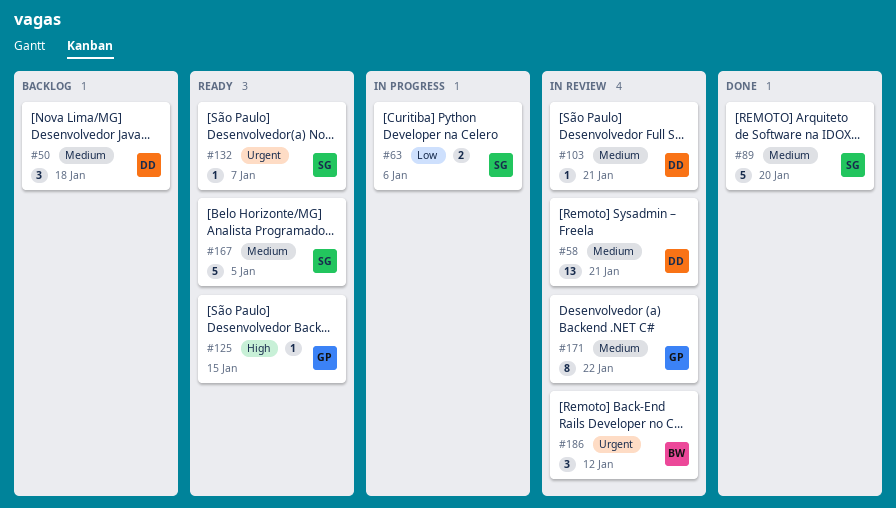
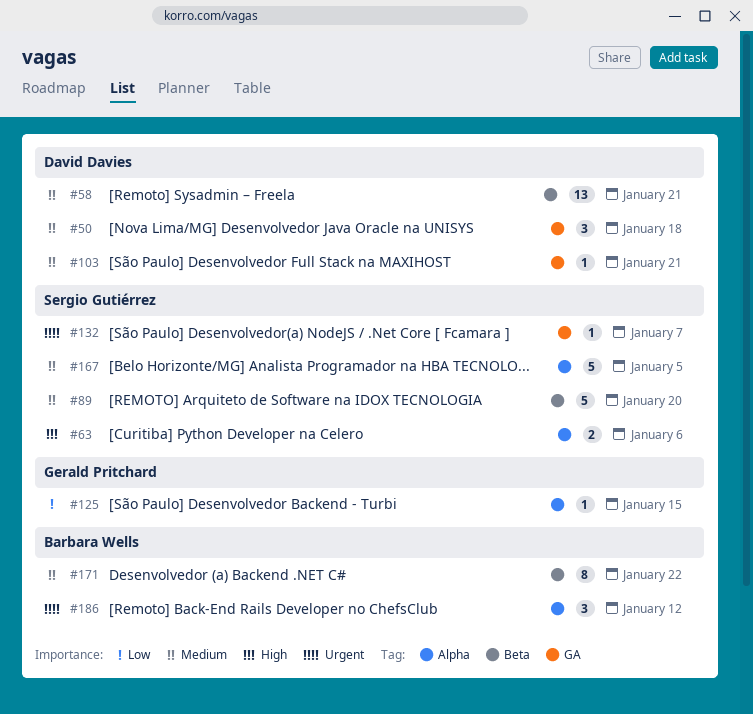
#63, priority: Low -> High
#125, priority: High -> Low
#171, owner: Gerald Pritchard -> Barbara Wells

